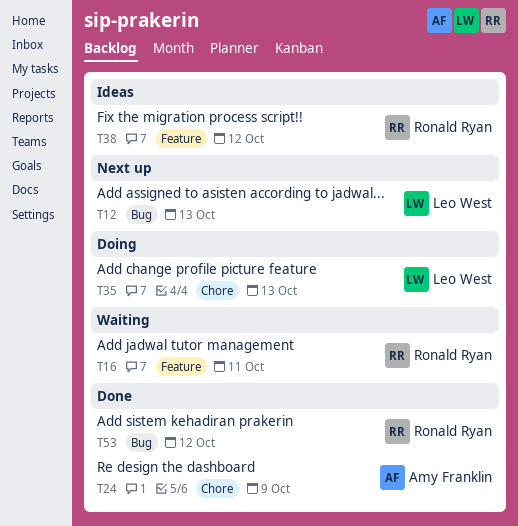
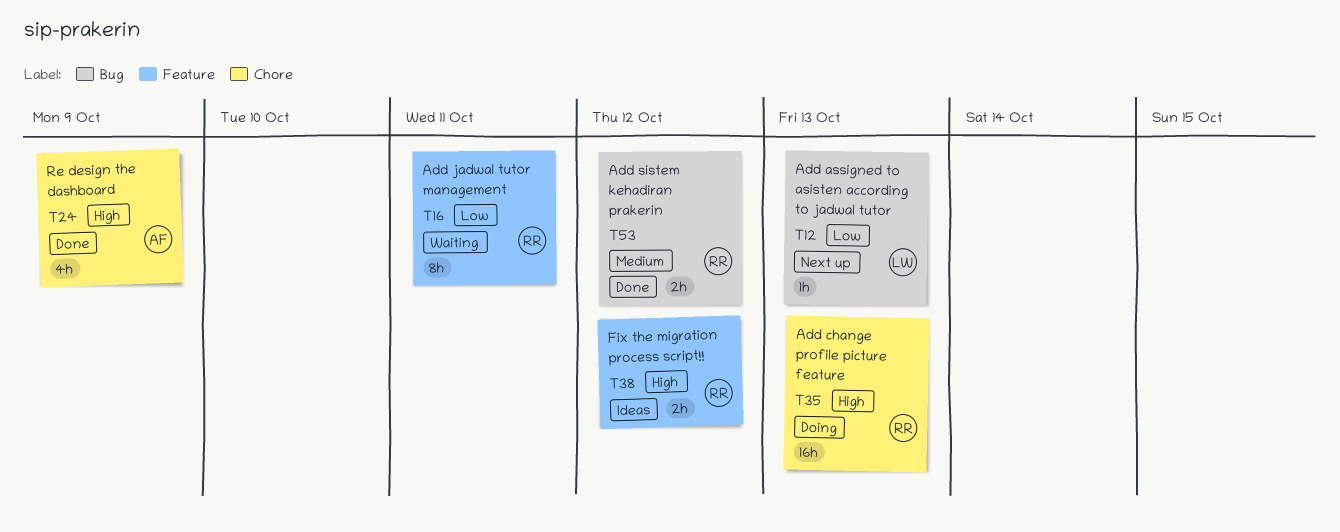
T35, owner: Leo West -> Ronald Ryan

